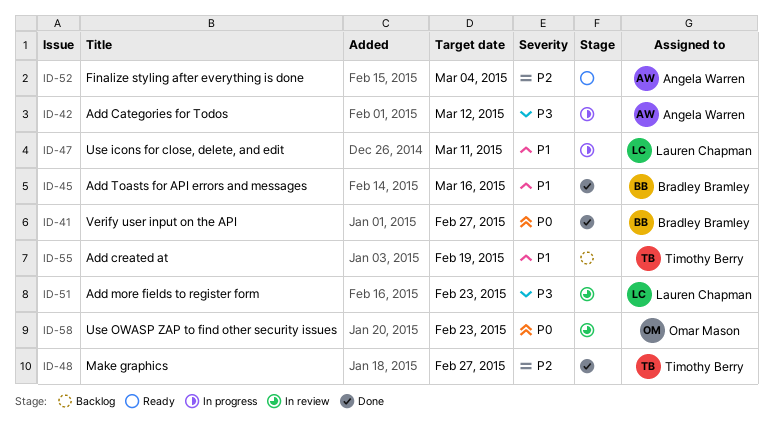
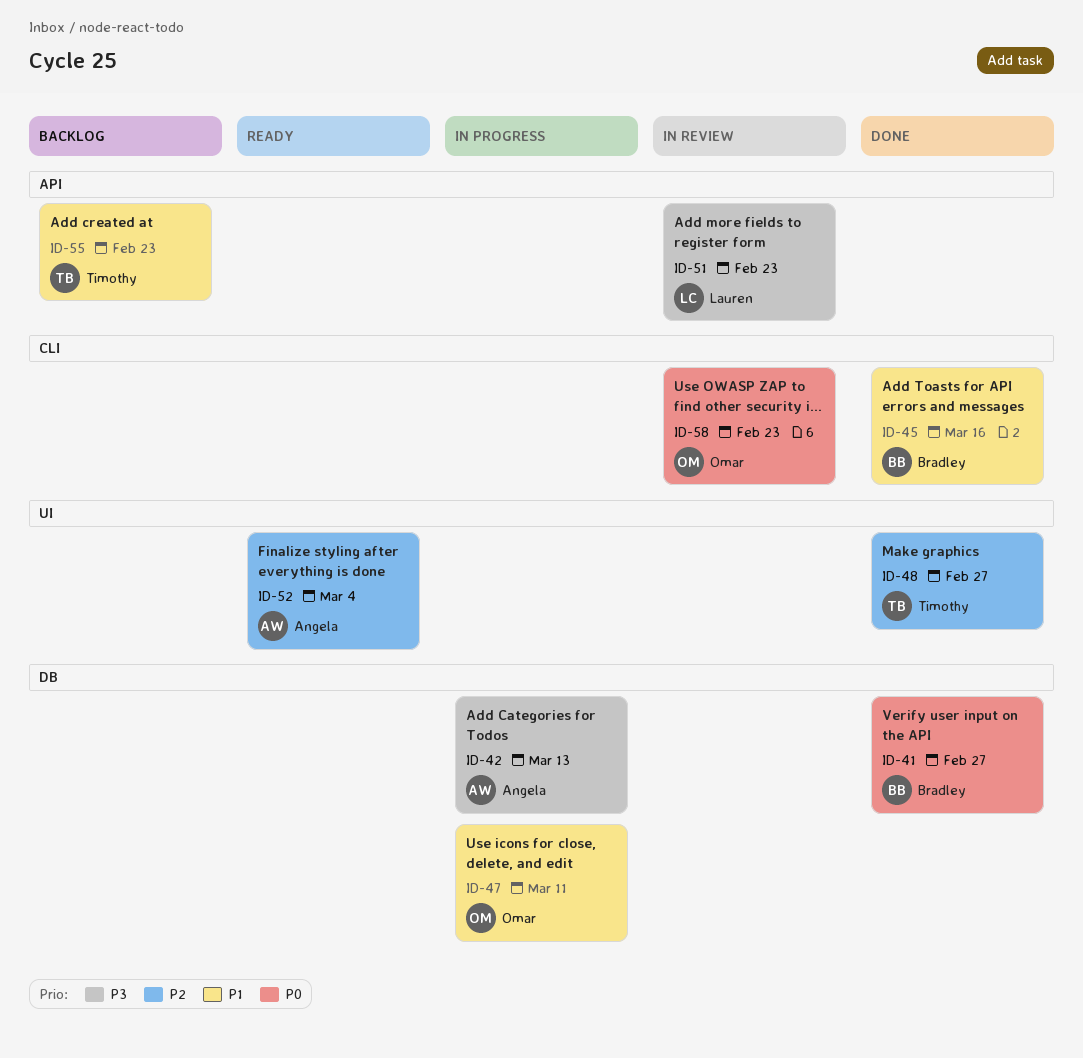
ID-42, due: Mar 12 -> Mar 13
ID-47, owner: Lauren Chapman -> Omar Mason
ID-55, due: Feb 19 -> Feb 23

